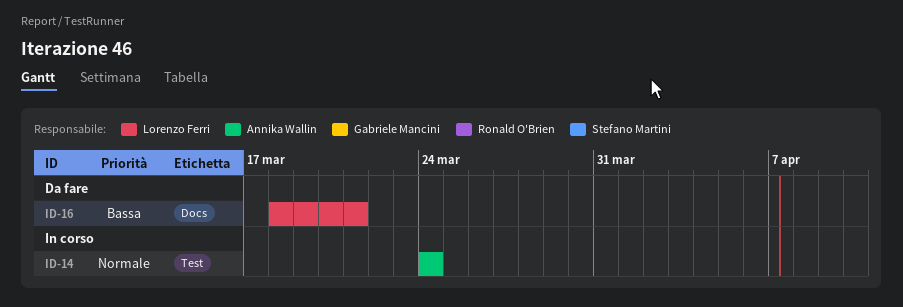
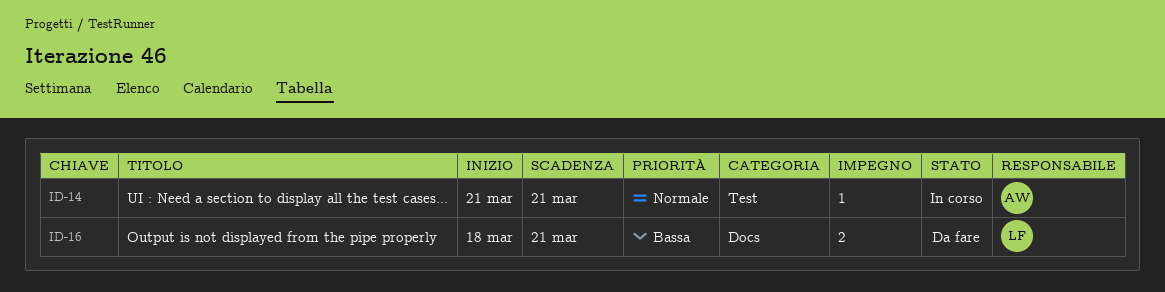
ID-14, start: Mar 24 -> Mar 21
ID-14, due: Mar 24 -> Mar 21

